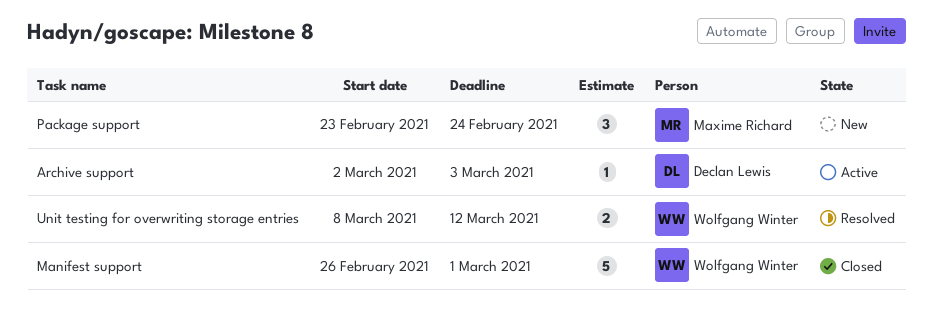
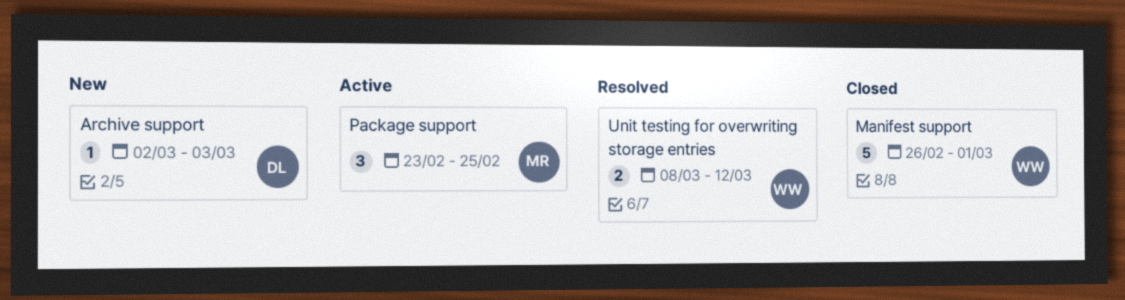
Archive support, status: Active -> New
Package support, status: New -> Active
Package support, due: Feb 24 -> Feb 25

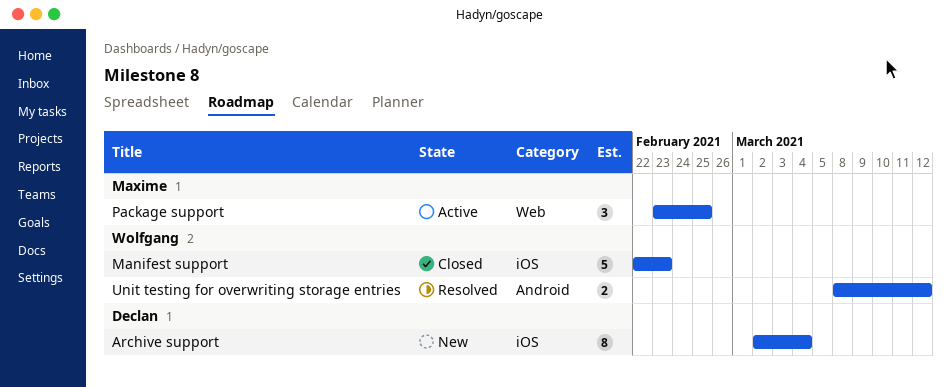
Archive support, estimate: 1 -> 8
Archive support, due: Mar 3 -> Mar 4
Manifest support, start: Feb 26 -> Feb 22
Manifest support, due: Mar 1 -> Feb 23

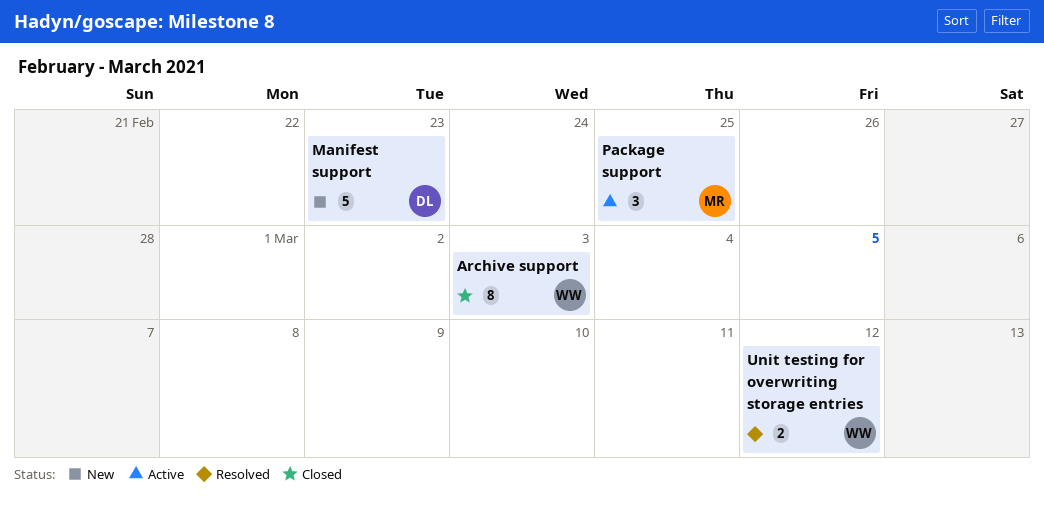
Archive support, status: New -> Closed
Archive support, owner: Declan -> Wolfgang
Archive support, due: Mar 4 -> Mar 3
Manifest support, status: Closed -> New
Manifest support, owner: Wolfgang -> Declan

